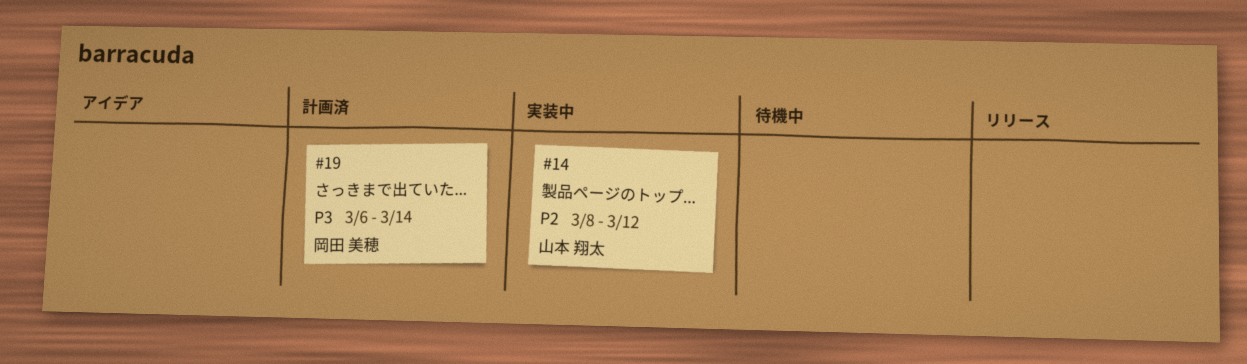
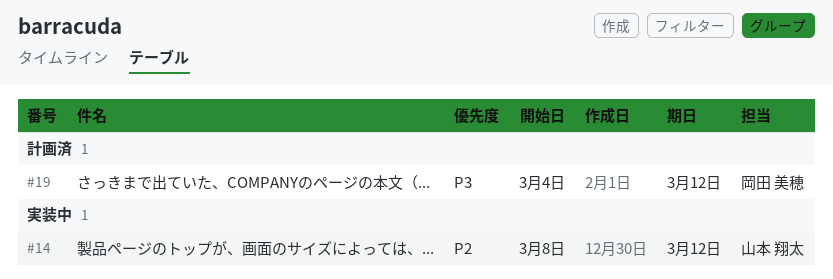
#19, start: Mar 6 -> Mar 4
#19, due: Mar 14 -> Mar 12

